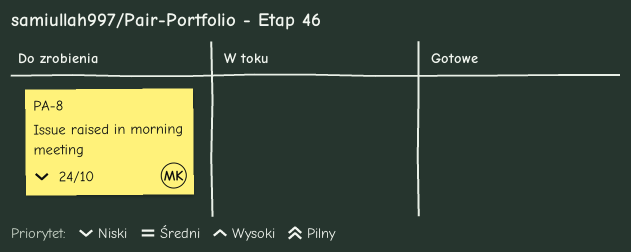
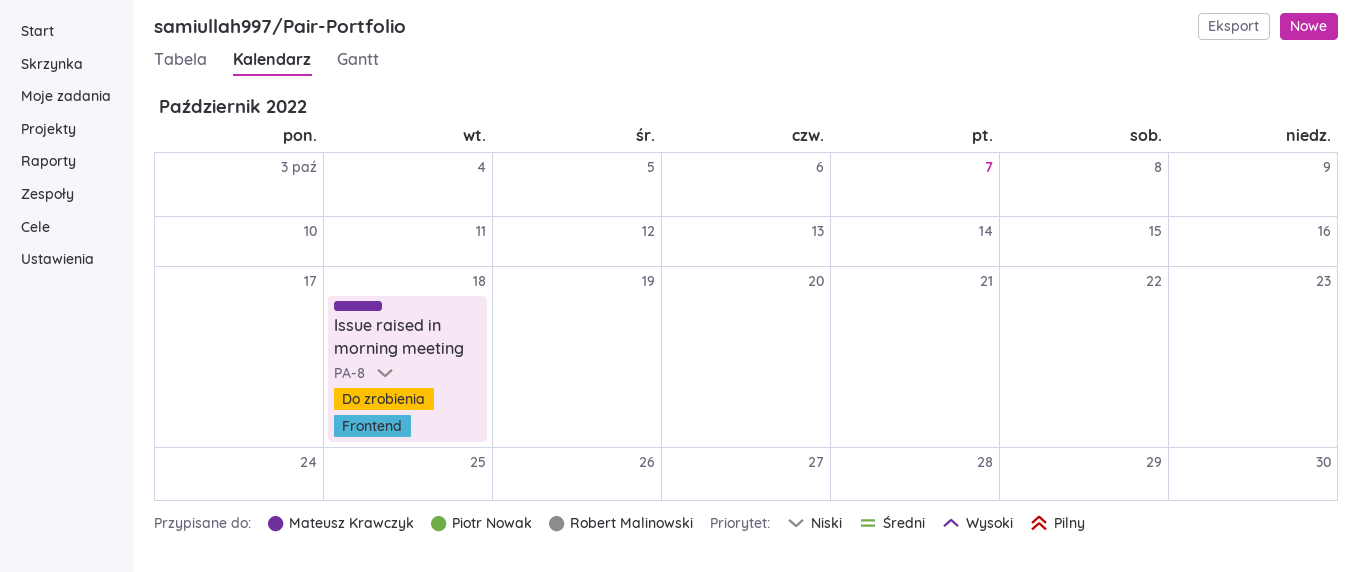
PA-8, due: Oct 24 -> Oct 18

